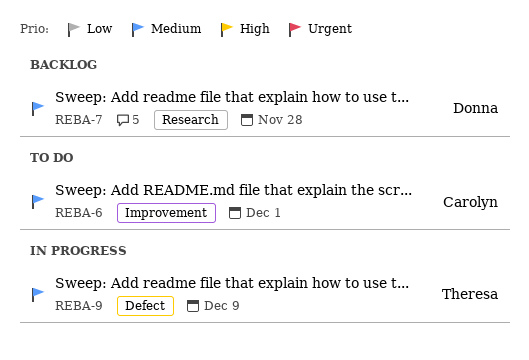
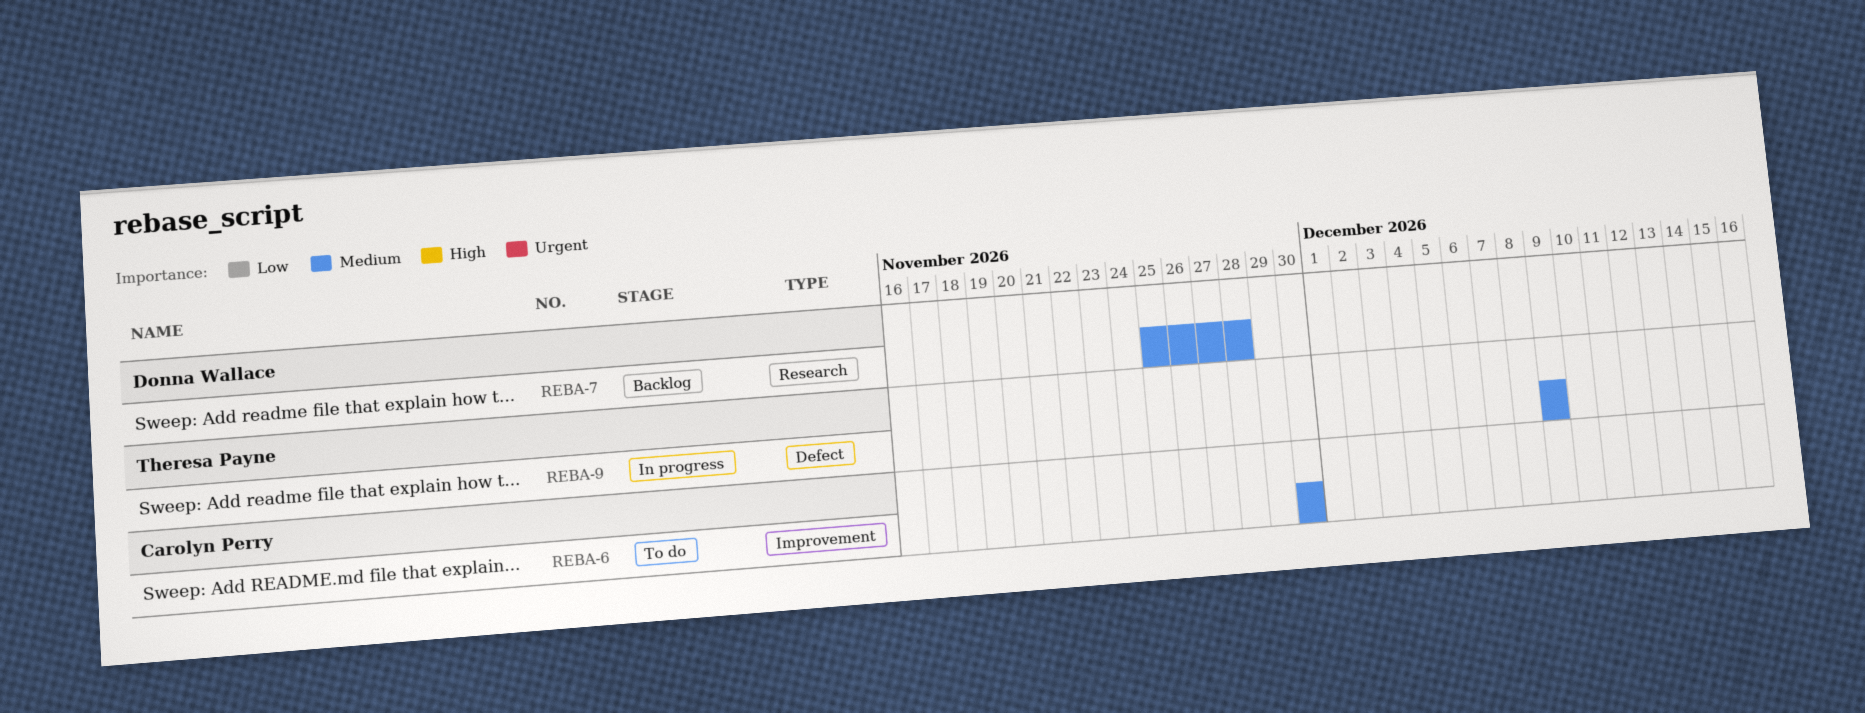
REBA-6, due: Dec 1 -> Nov 30

